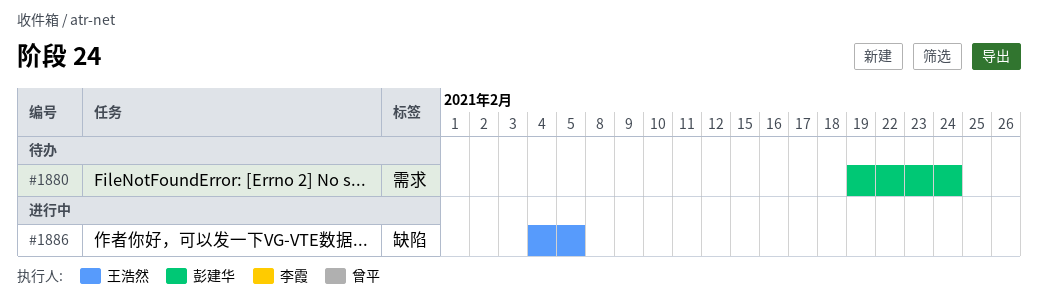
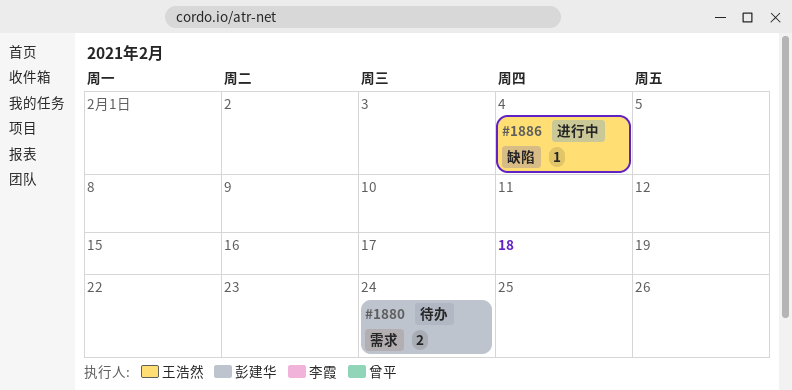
#1886, due: Feb 5 -> Feb 4

